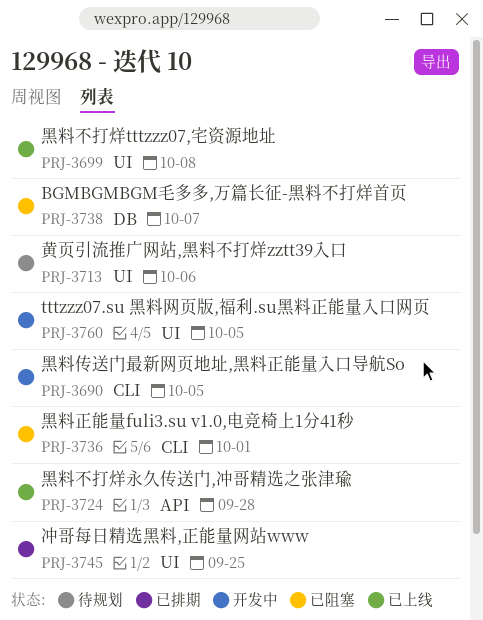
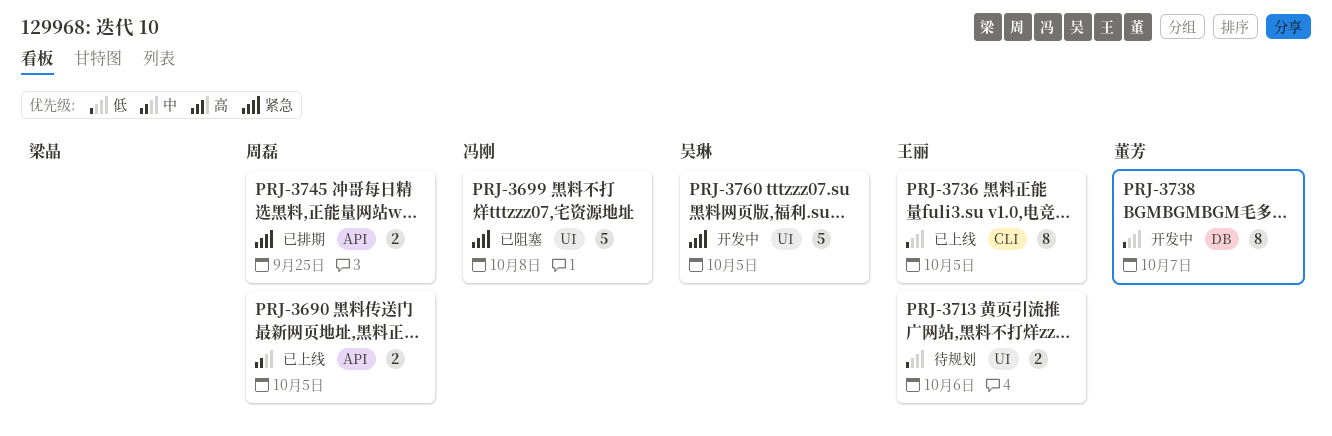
PRJ-3690, status: 开发中 -> 已上线
PRJ-3690, label: CLI -> API
PRJ-3699, status: 已上线 -> 已阻塞
PRJ-3724: present -> none
PRJ-3736, status: 已阻塞 -> 已上线
PRJ-3736, due: Oct 1 -> Oct 5
PRJ-3738, status: 已阻塞 -> 开发中
PRJ-3745, label: UI -> API

